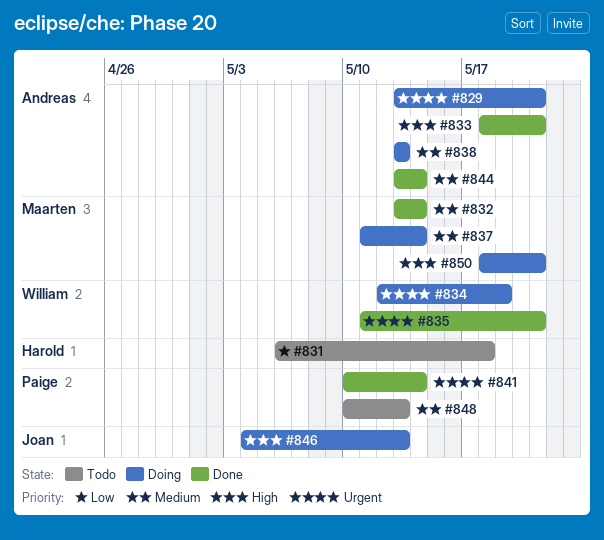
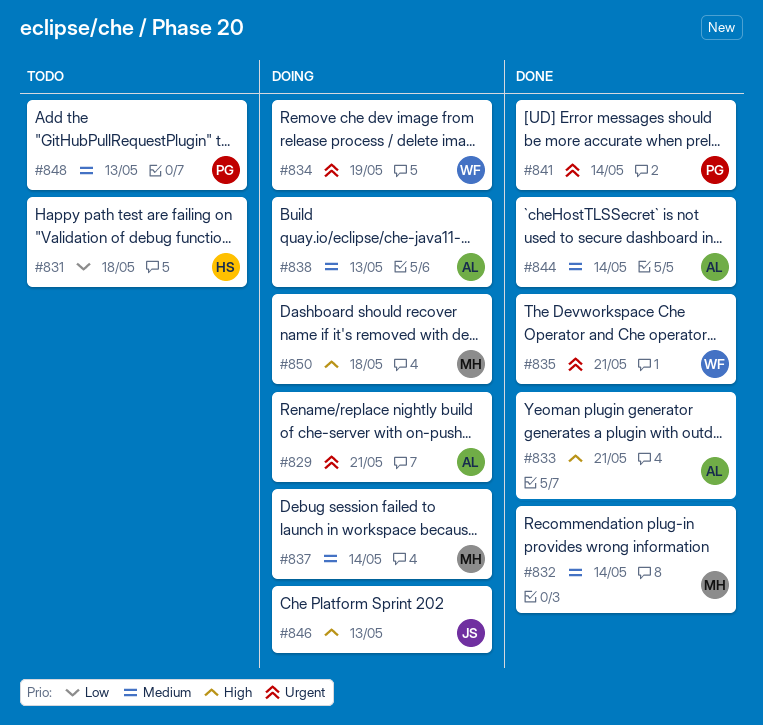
#850, due: May 21 -> May 18

